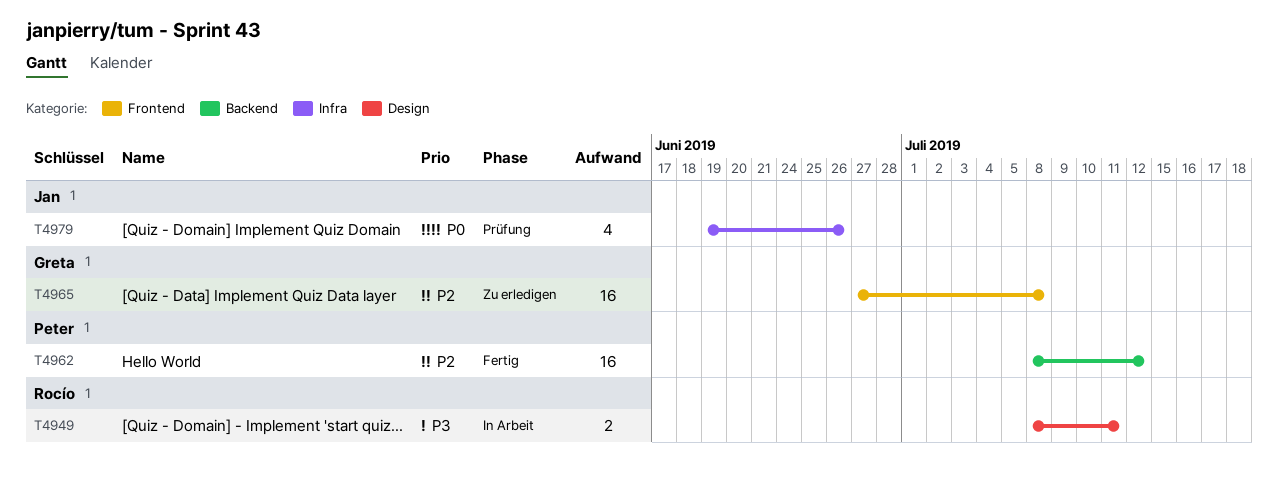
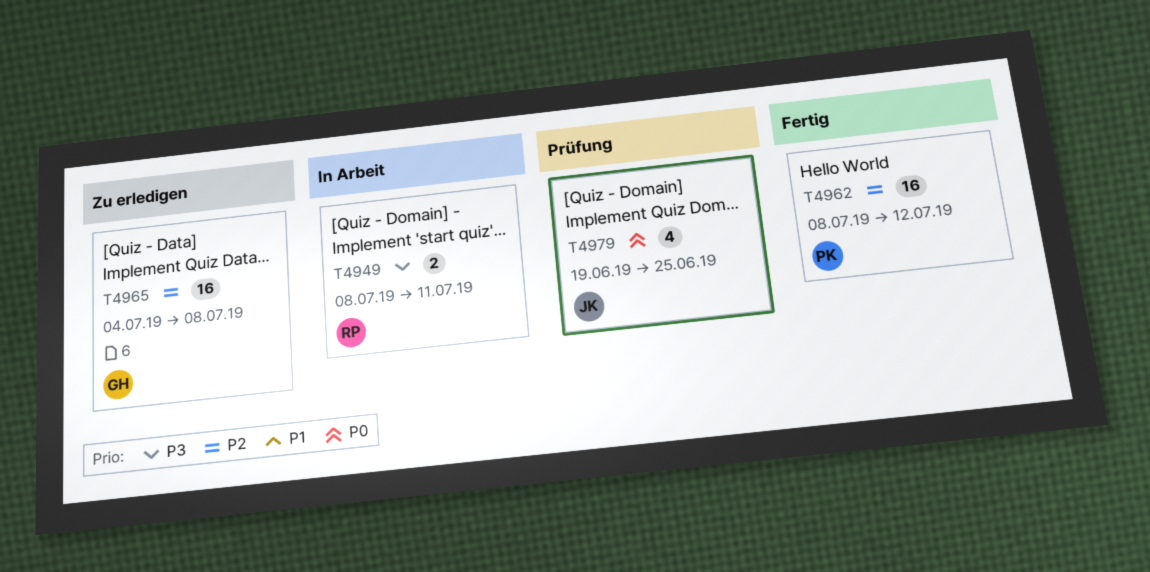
T4965, start: Jun 27 -> Jul 4
T4979, due: Jun 26 -> Jun 25

